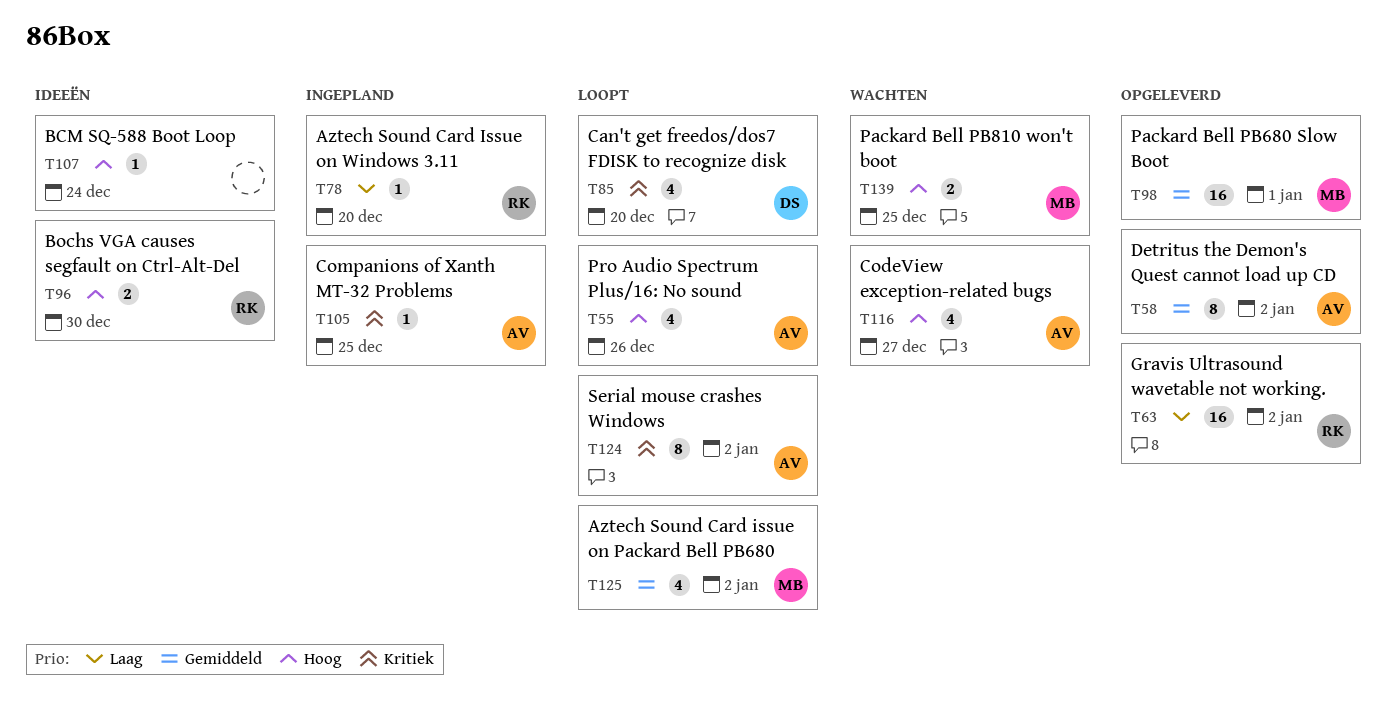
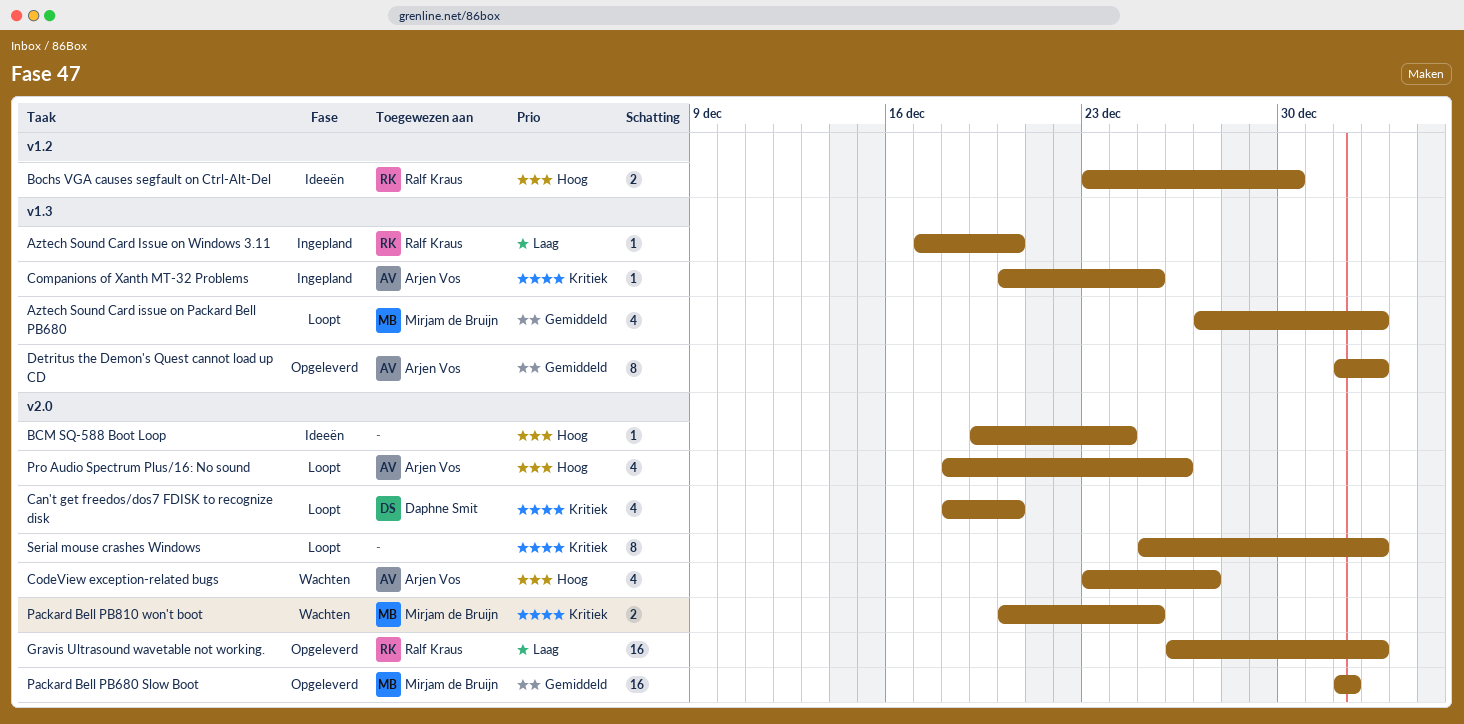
Packard Bell PB810 won't boot, priority: Hoog -> Kritiek
Serial mouse crashes Windows, owner: Arjen Vos -> none

